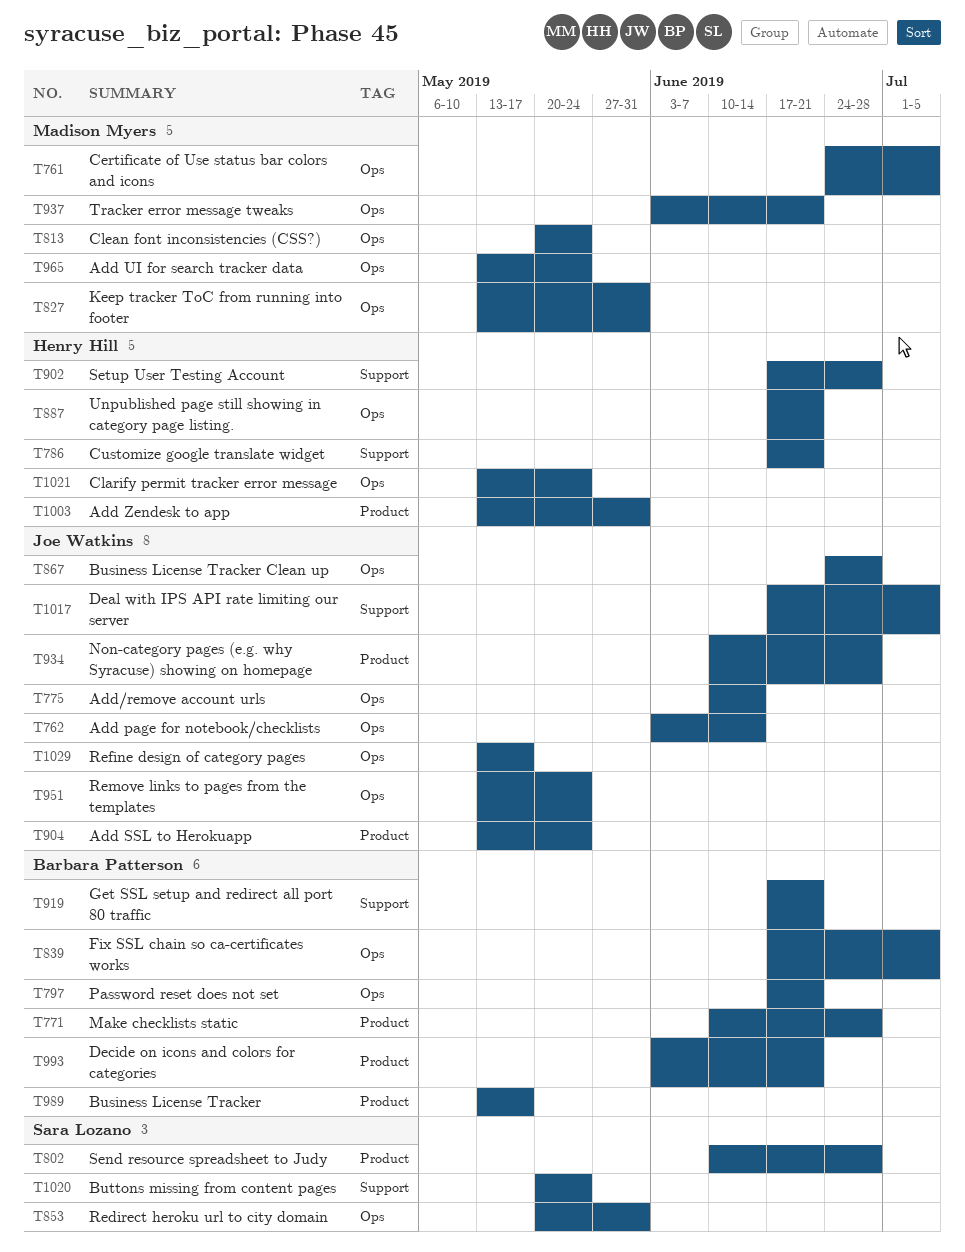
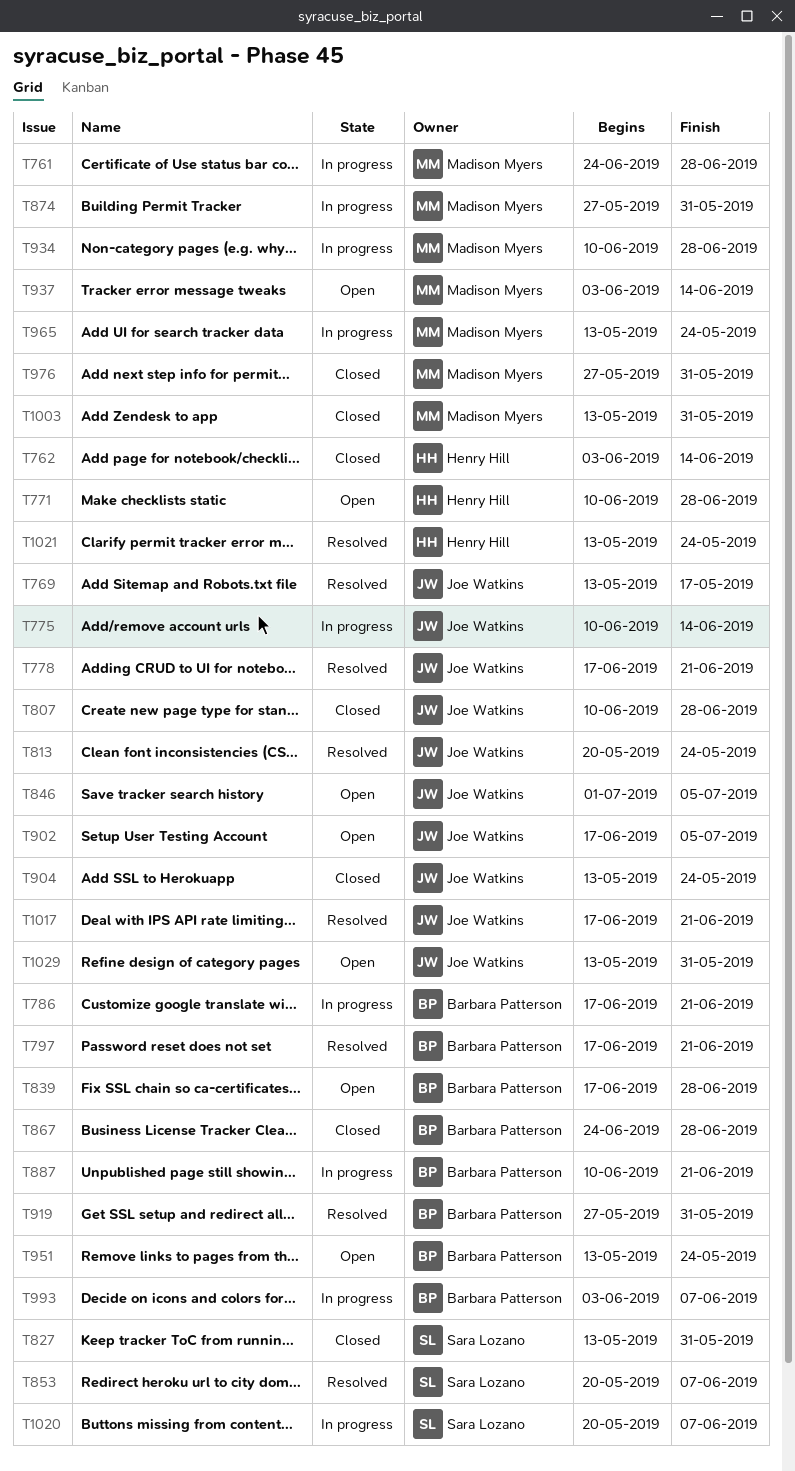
T761, due: Jul 5 -> Jun 28
T762, owner: Joe Watkins -> Henry Hill
T769: none -> present
T771, owner: Barbara Patterson -> Henry Hill
T778: none -> present
T786, owner: Henry Hill -> Barbara Patterson
T802: present -> none
T807: none -> present
T813, owner: Madison Myers -> Joe Watkins
T827, owner: Madison Myers -> Sara Lozano
T839, due: Jul 5 -> Jun 28
T846: none -> present
T853, due: May 31 -> Jun 7
T867, owner: Joe Watkins -> Barbara Patterson
T874: none -> present
T887, owner: Henry Hill -> Barbara Patterson
T887, start: Jun 17 -> Jun 10
T902, owner: Henry Hill -> Joe Watkins
T902, due: Jun 28 -> Jul 5
T919, start: Jun 17 -> May 27
T919, due: Jun 21 -> May 31
T934, owner: Joe Watkins -> Madison Myers
T937, due: Jun 21 -> Jun 14
T951, owner: Joe Watkins -> Barbara Patterson
T976: none -> present
T989: present -> none
T993, due: Jun 21 -> Jun 7
T1003, owner: Henry Hill -> Madison Myers
T1017, due: Jul 5 -> Jun 21
T1020, due: May 24 -> Jun 7
T1029, due: May 17 -> May 31

